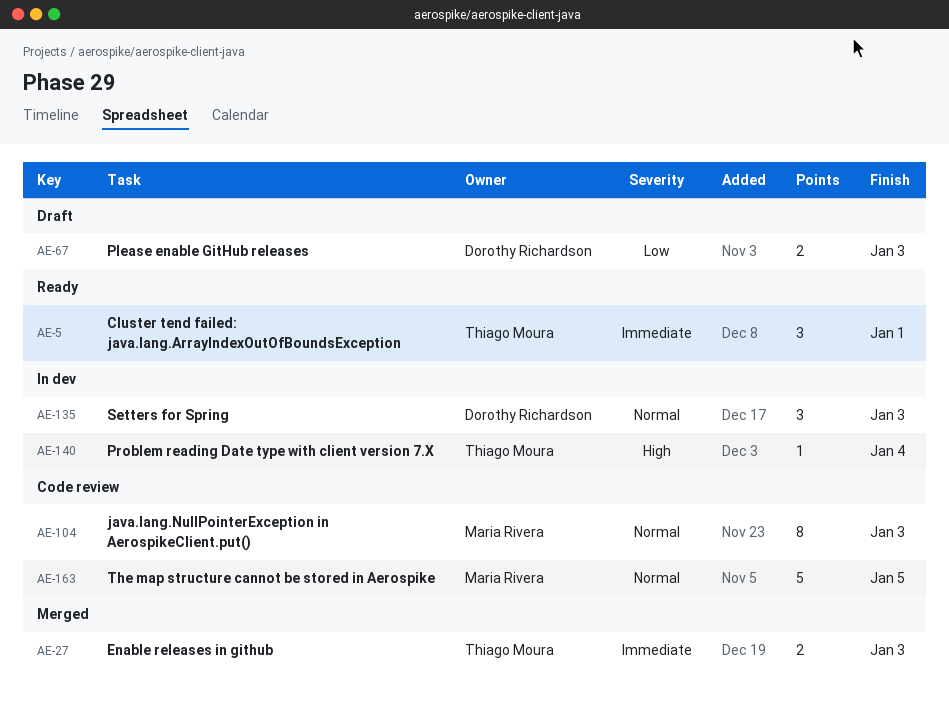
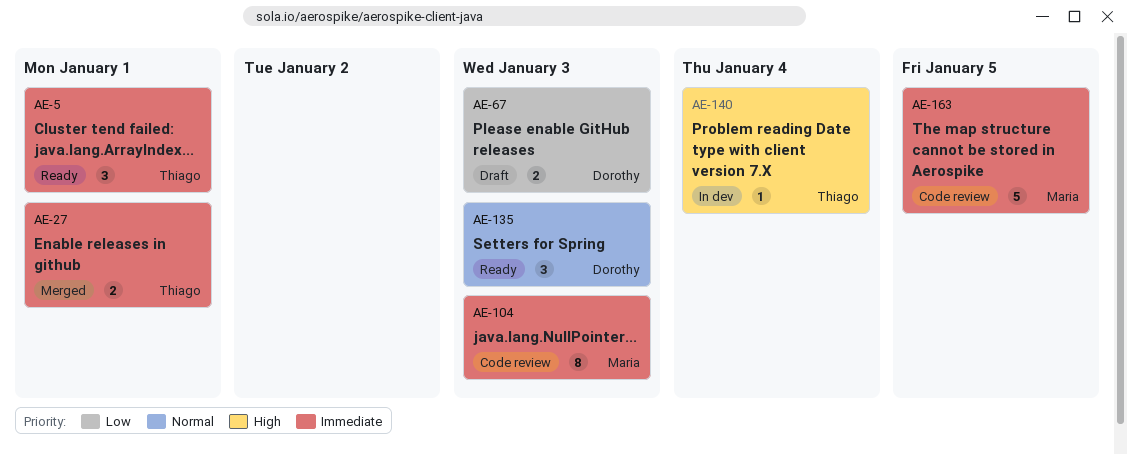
AE-27, due: Jan 3 -> Jan 1
AE-104, priority: Normal -> Immediate
AE-135, status: In dev -> Ready
AE-163, priority: Normal -> Immediate

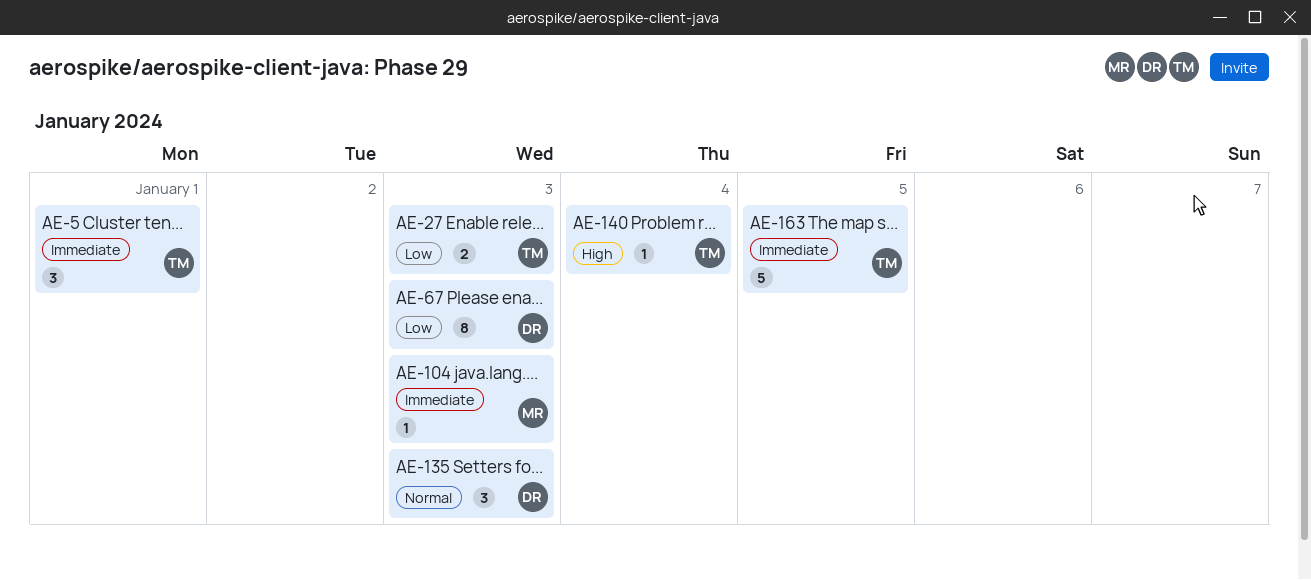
AE-27, priority: Immediate -> Low
AE-27, due: Jan 1 -> Jan 3
AE-67, estimate: 2 -> 8
AE-104, estimate: 8 -> 1
AE-163, owner: Maria -> Thiago

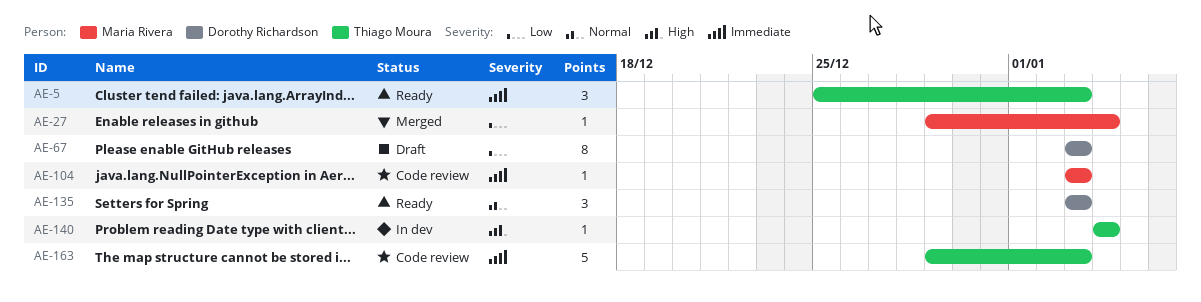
AE-5, due: Jan 1 -> Jan 3
AE-27, owner: Thiago Moura -> Maria Rivera
AE-27, estimate: 2 -> 1
AE-27, due: Jan 3 -> Jan 4
AE-163, due: Jan 5 -> Jan 3

